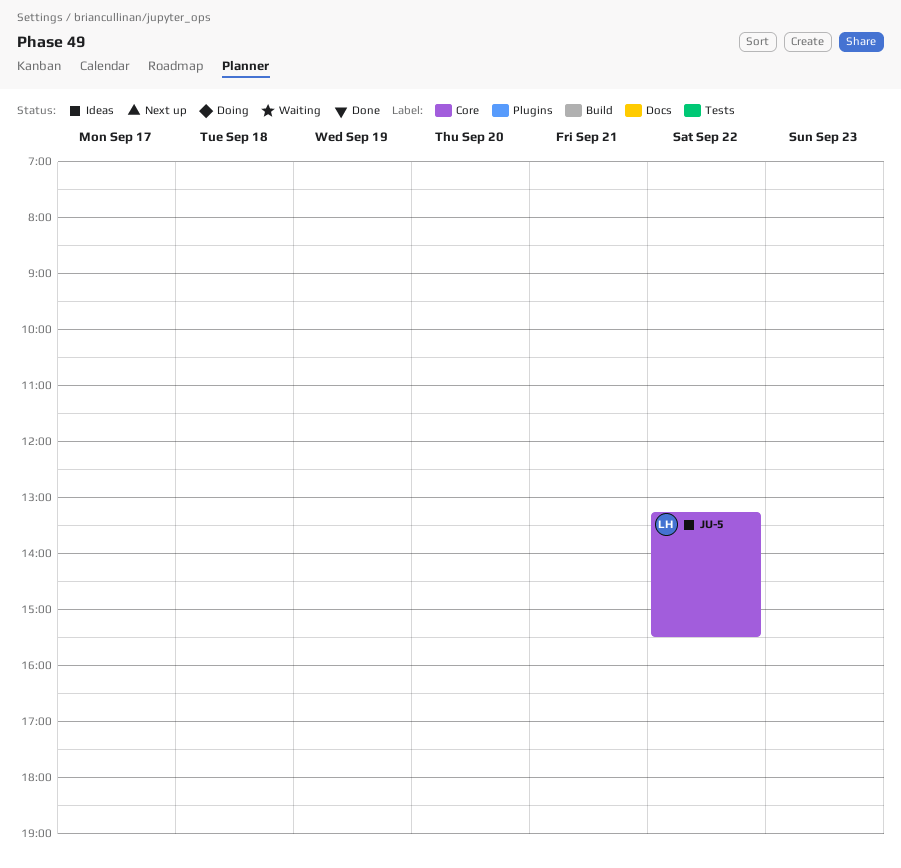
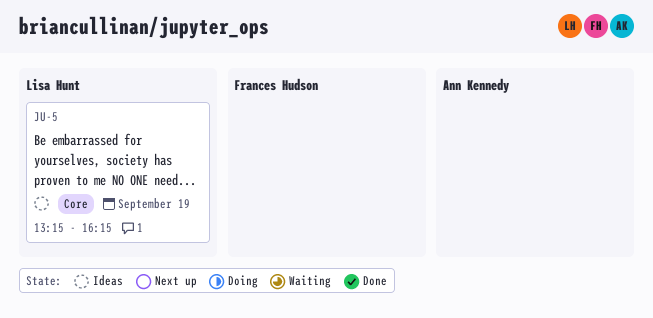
JU-5, day: Sep 22 -> Sep 19
JU-5, ends: 15:30 -> 16:15

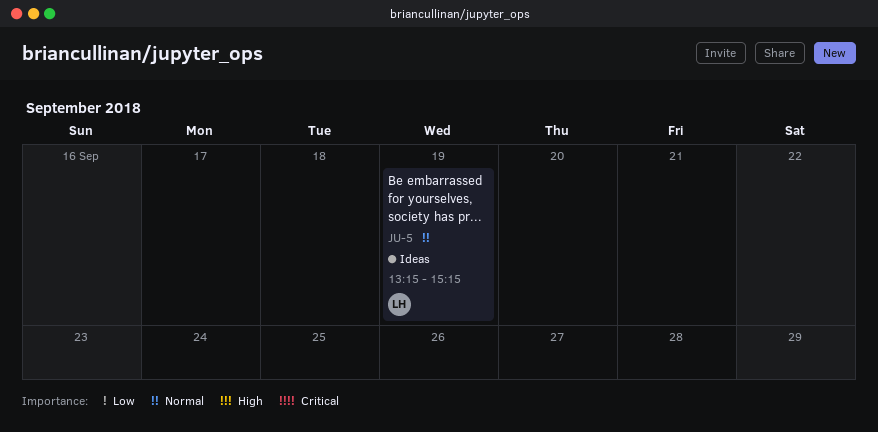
JU-5, ends: 16:15 -> 15:15

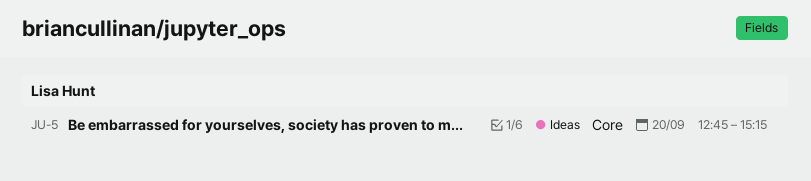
JU-5, day: Sep 19 -> Sep 20
JU-5, begins: 13:15 -> 12:45

